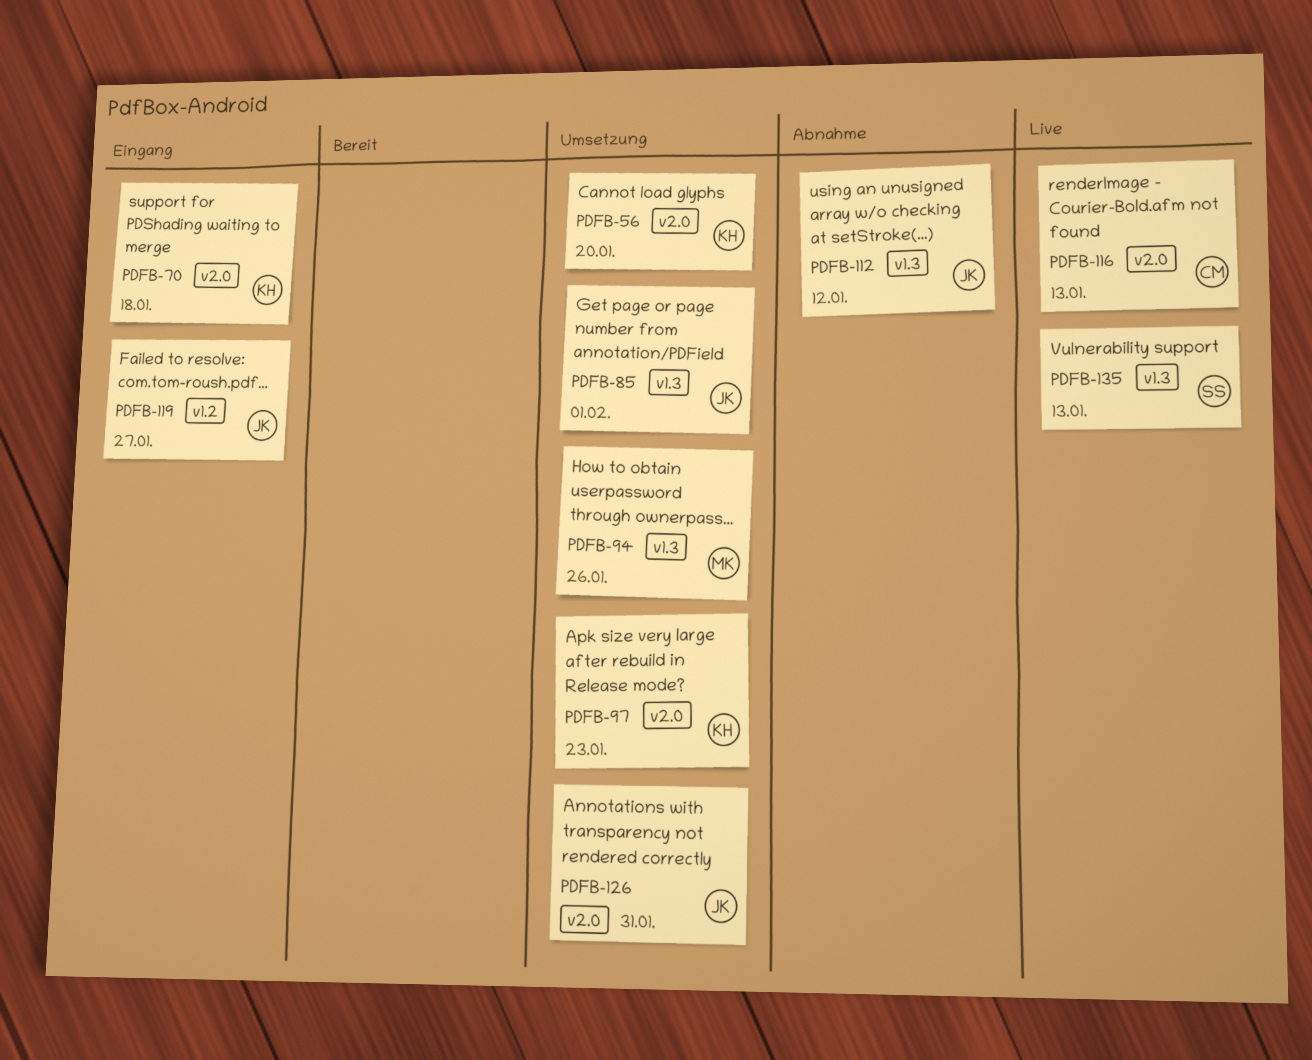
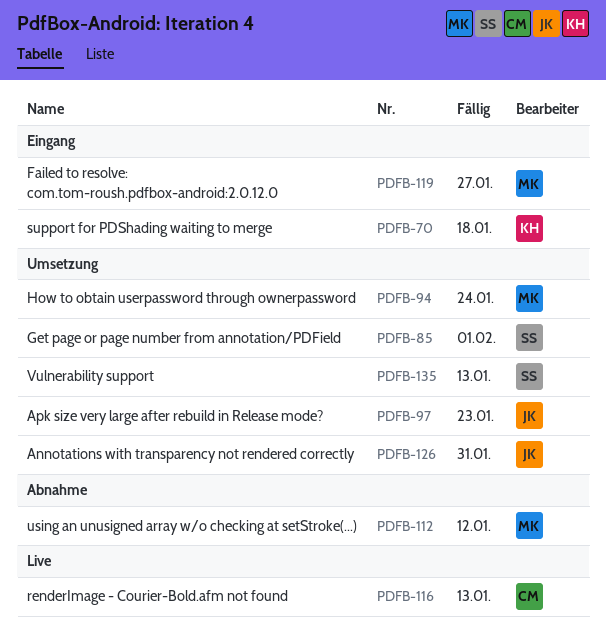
PDFB-56: present -> none
PDFB-85, owner: JK -> SS
PDFB-94, due: Jan 26 -> Jan 24
PDFB-97, owner: KH -> JK
PDFB-112, owner: JK -> MK
PDFB-119, owner: JK -> MK
PDFB-135, status: Live -> Umsetzung

